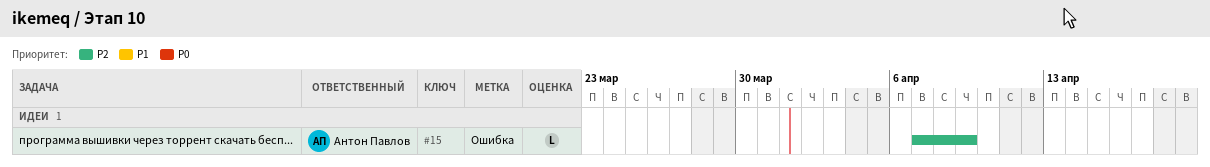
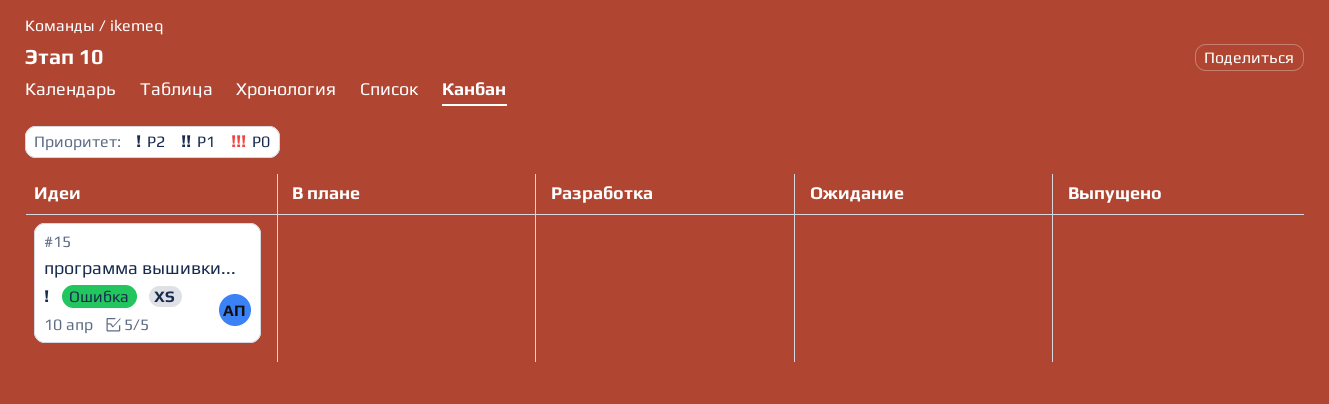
#15, estimate: L -> XS
#15, due: Apr 9 -> Apr 10

